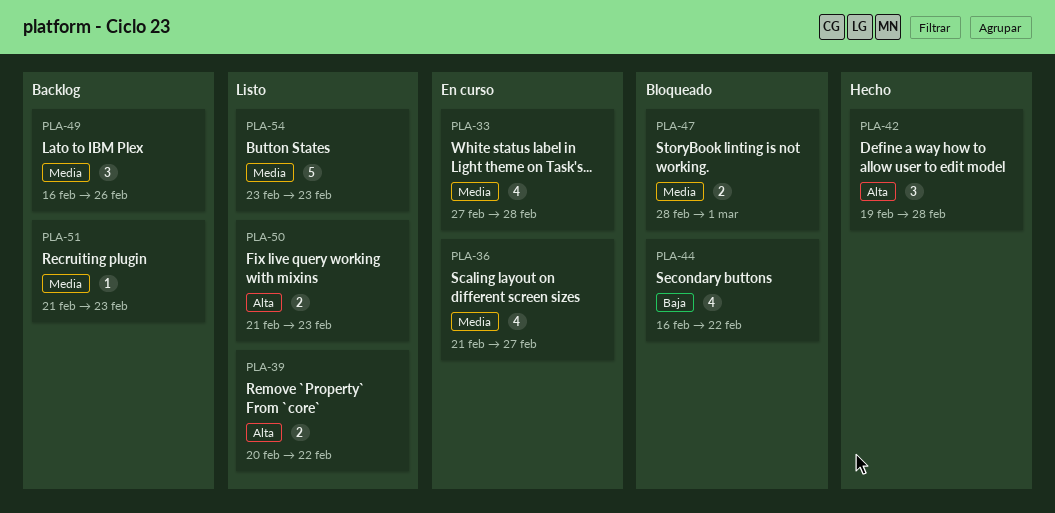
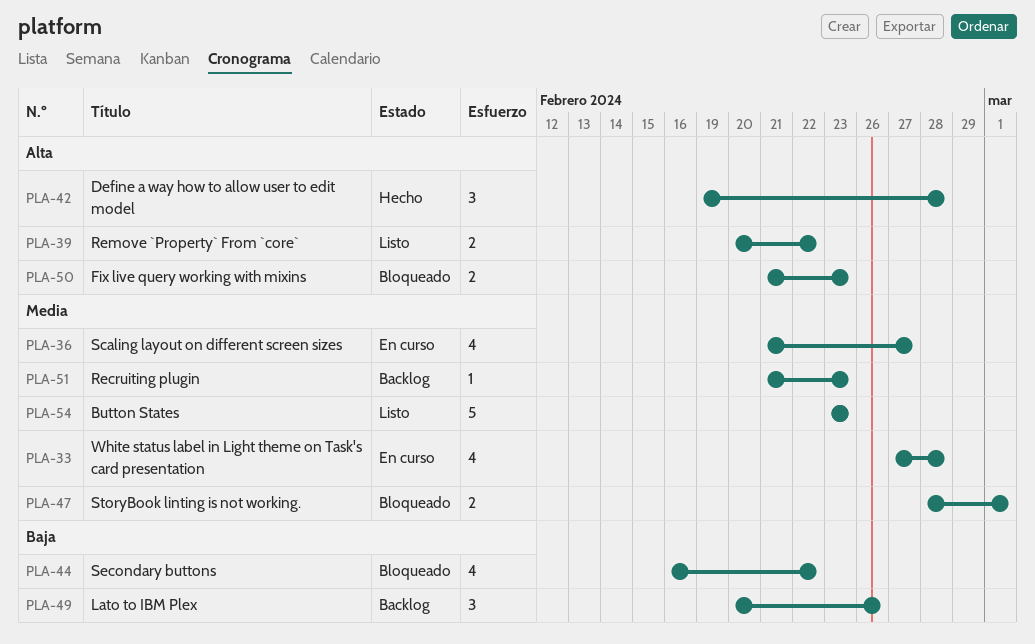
PLA-49, priority: Media -> Baja
PLA-49, start: Feb 16 -> Feb 20
PLA-50, status: Listo -> Bloqueado

